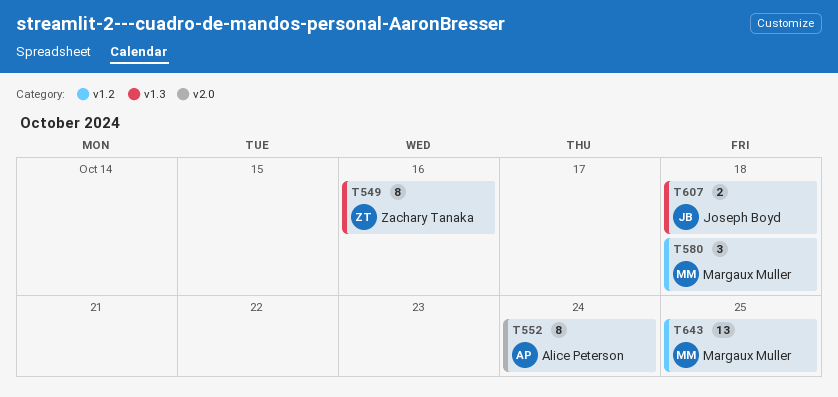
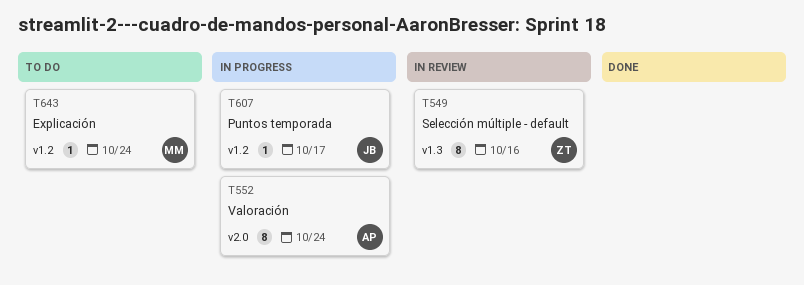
T580: present -> none
T607, label: v1.3 -> v1.2
T607, estimate: 2 -> 1
T607, due: Oct 18 -> Oct 17
T643, estimate: 13 -> 1
T643, due: Oct 25 -> Oct 24

